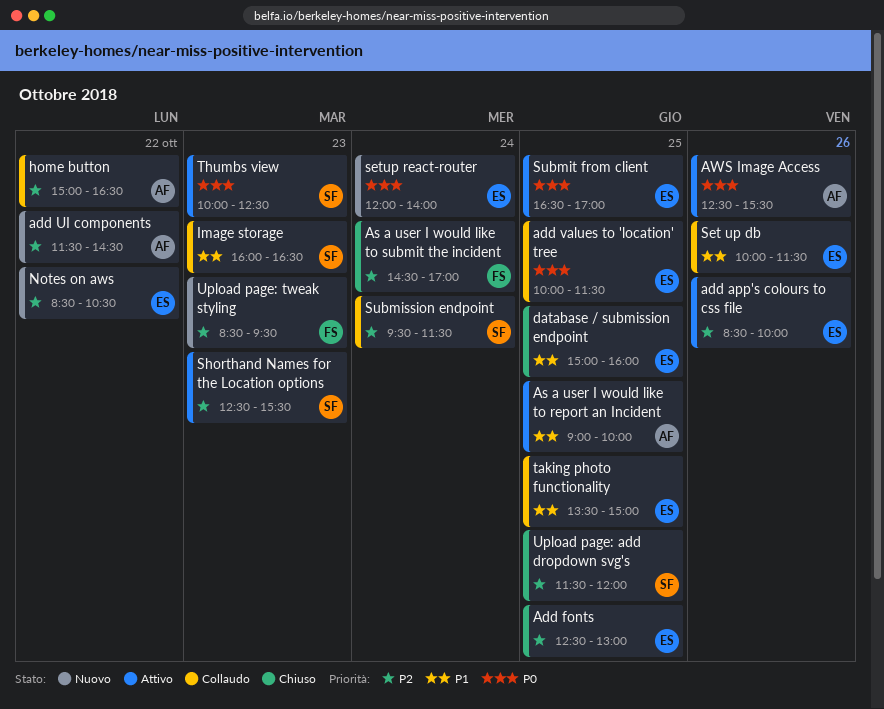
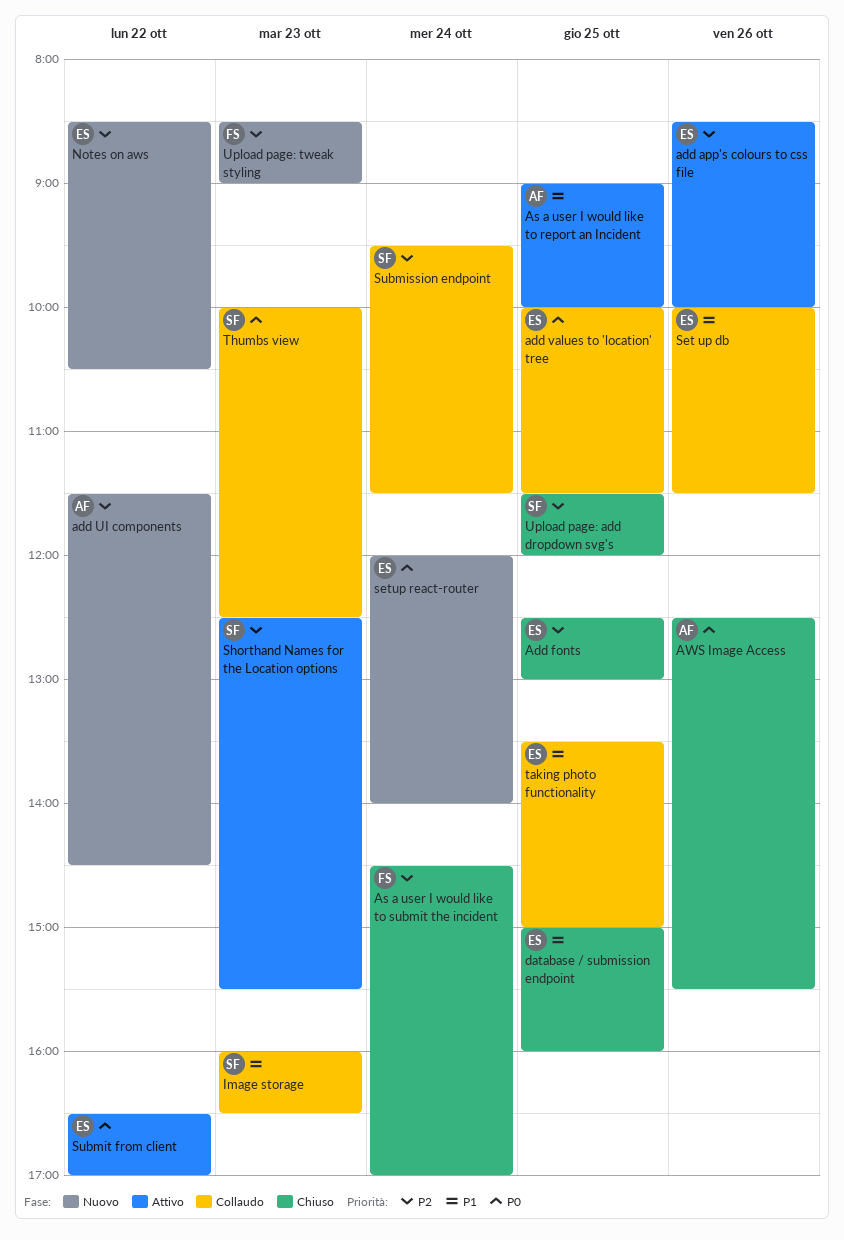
AWS Image Access, status: Attivo -> Chiuso
home button: present -> none
Submit from client, day: Oct 25 -> Oct 22
Thumbs view, status: Attivo -> Collaudo
Upload page: tweak styling, ends: 09:30 -> 09:00

